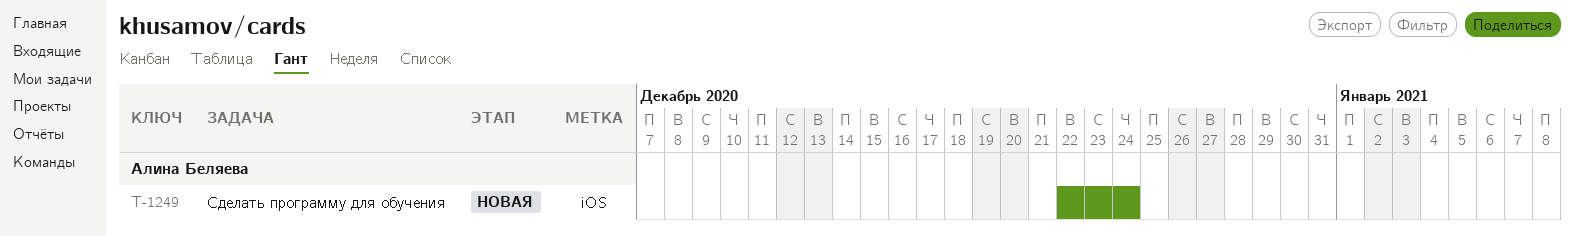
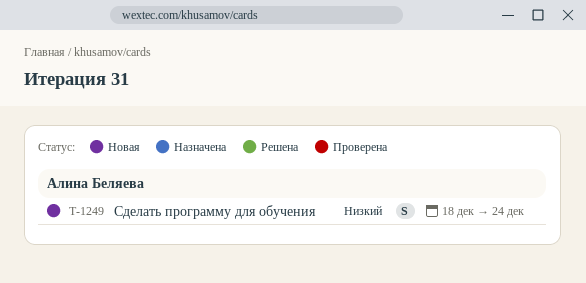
T-1249, start: Dec 22 -> Dec 18

